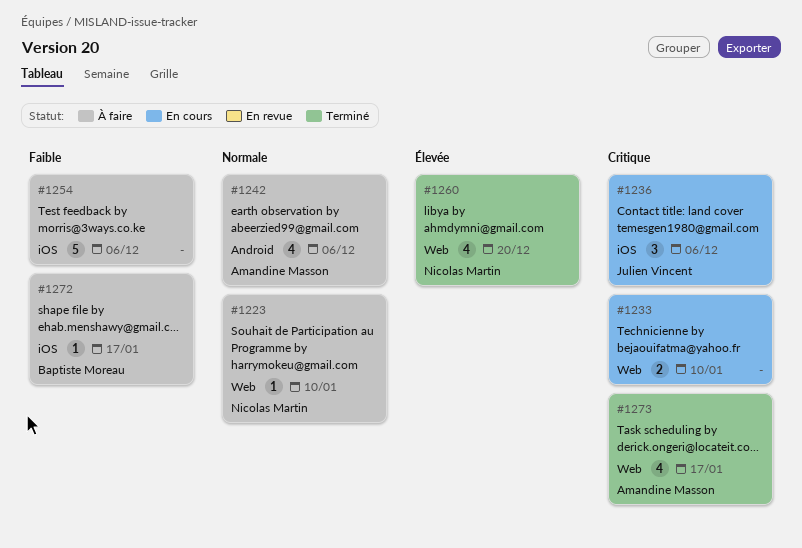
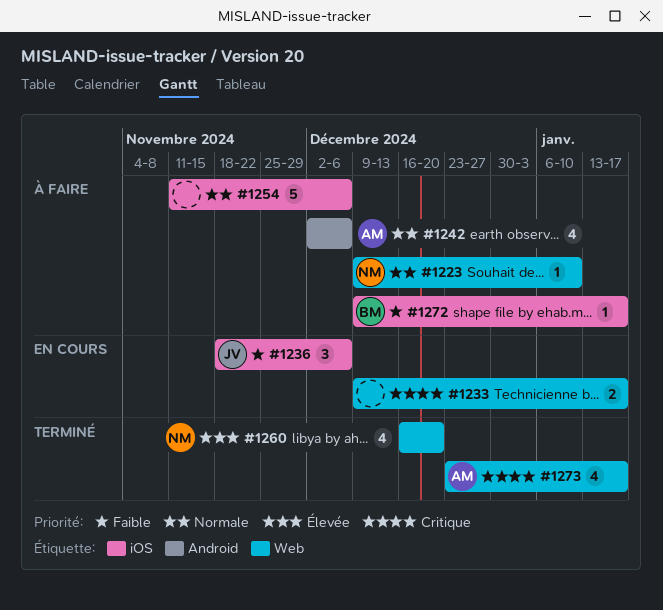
#1233, due: Jan 10 -> Jan 17
#1236, priority: Critique -> Faible
#1254, priority: Faible -> Normale

